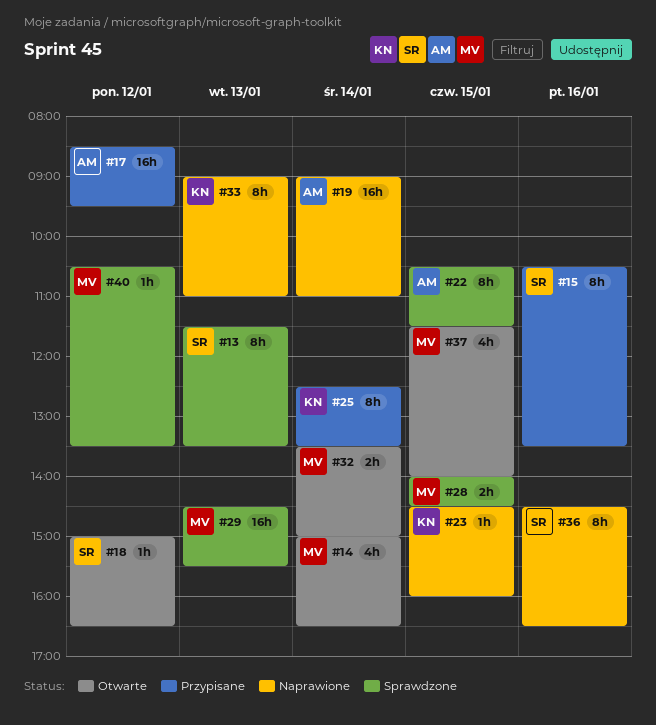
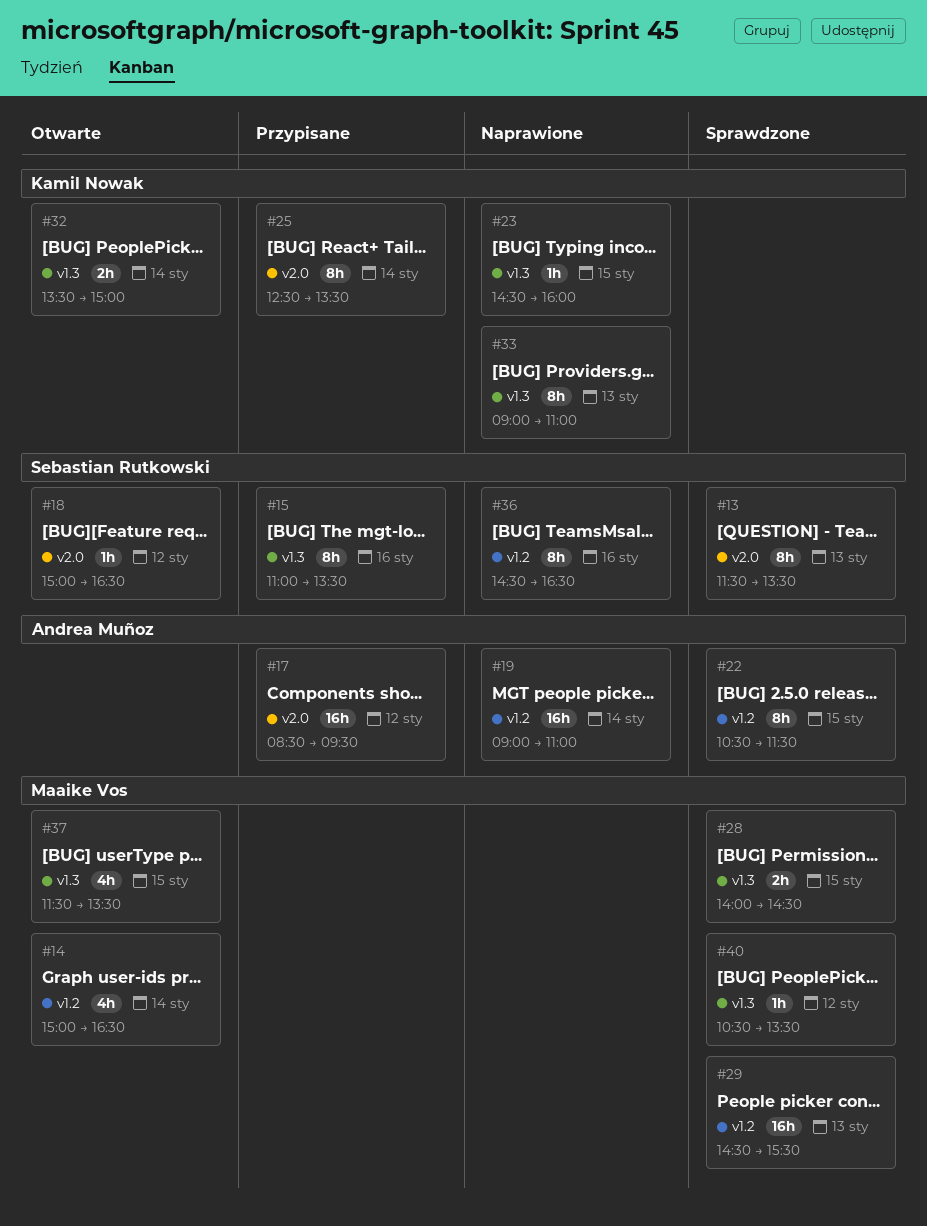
#15, begins: 10:30 -> 11:00
#32, owner: Maaike Vos -> Kamil Nowak
#37, ends: 14:00 -> 13:30

